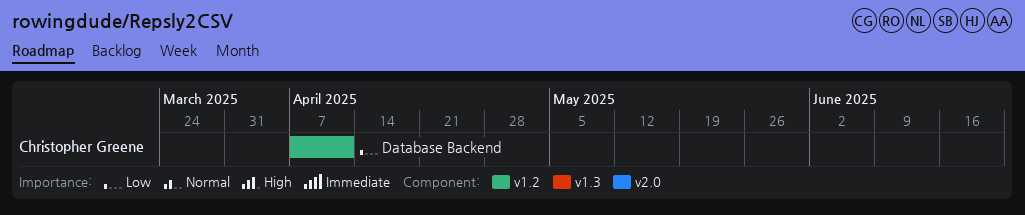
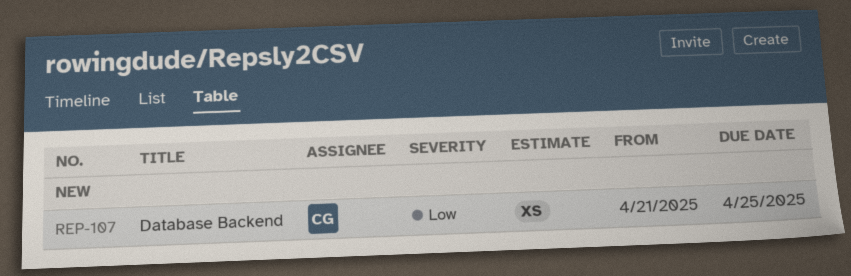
Database Backend, start: Apr 7 -> Apr 21
Database Backend, due: Apr 11 -> Apr 25

